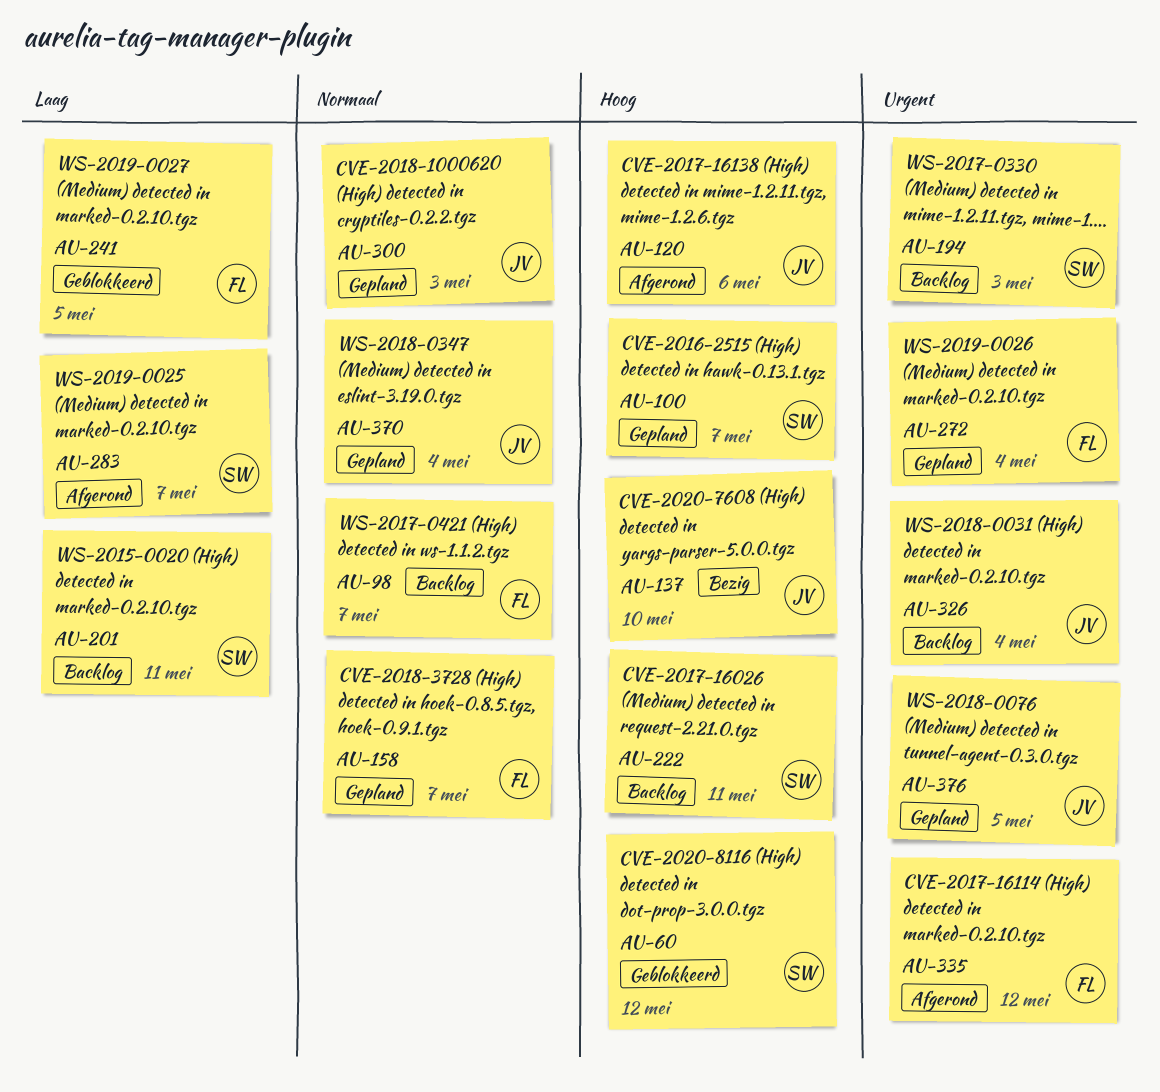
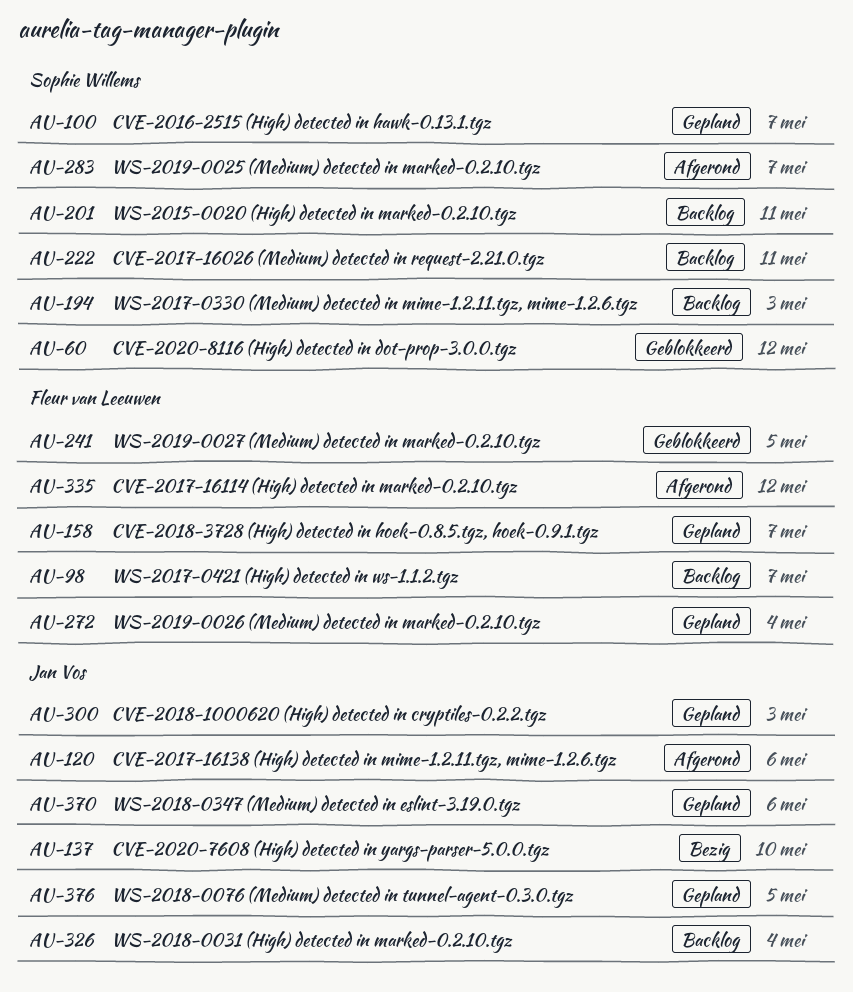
AU-370, due: May 4 -> May 6

